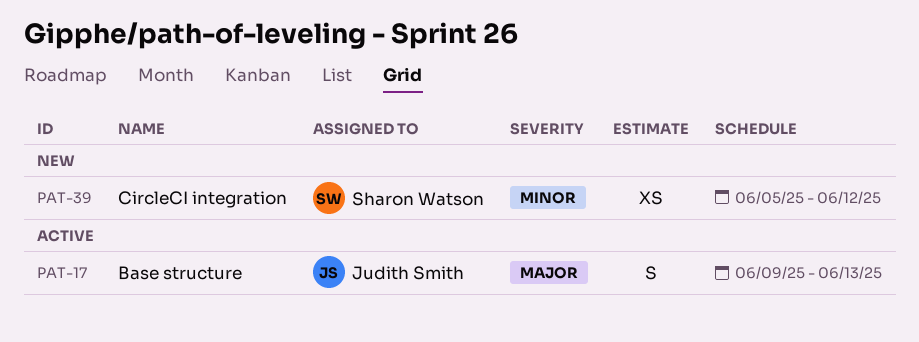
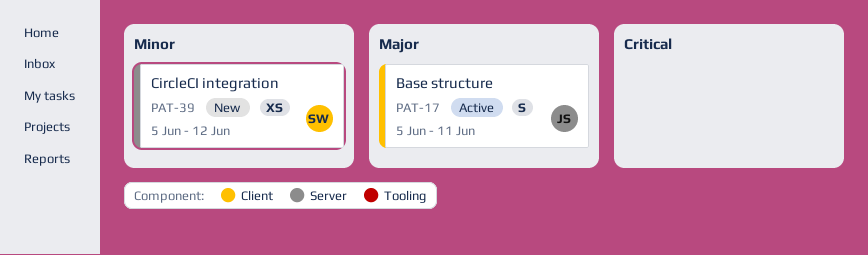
PAT-17, start: Jun 9 -> Jun 5
PAT-17, due: Jun 13 -> Jun 11

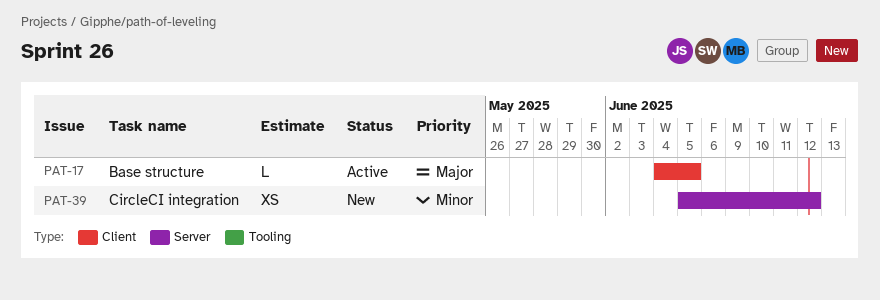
PAT-17, estimate: S -> L
PAT-17, start: Jun 5 -> Jun 4
PAT-17, due: Jun 11 -> Jun 5

